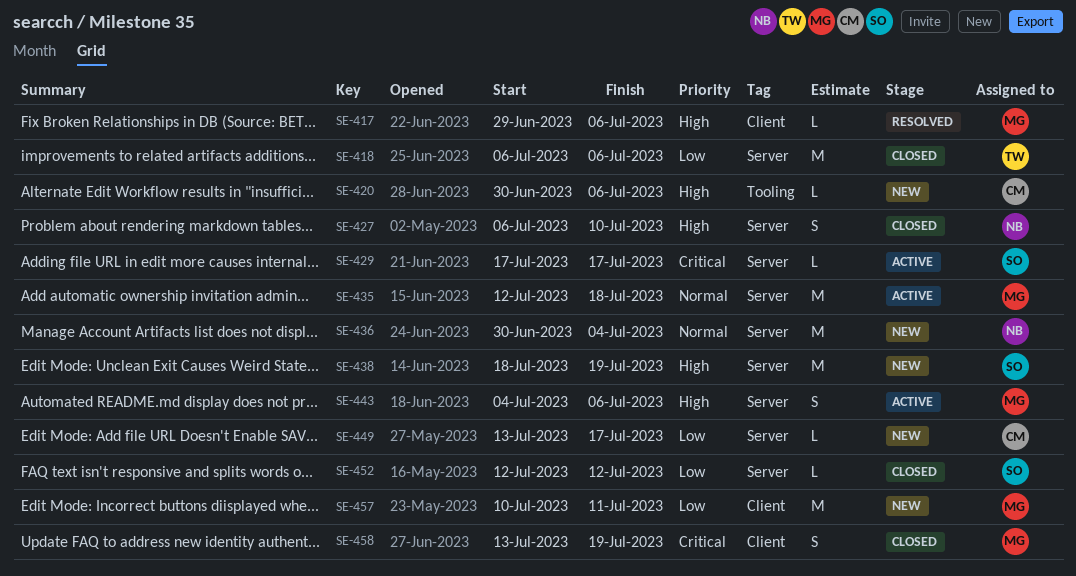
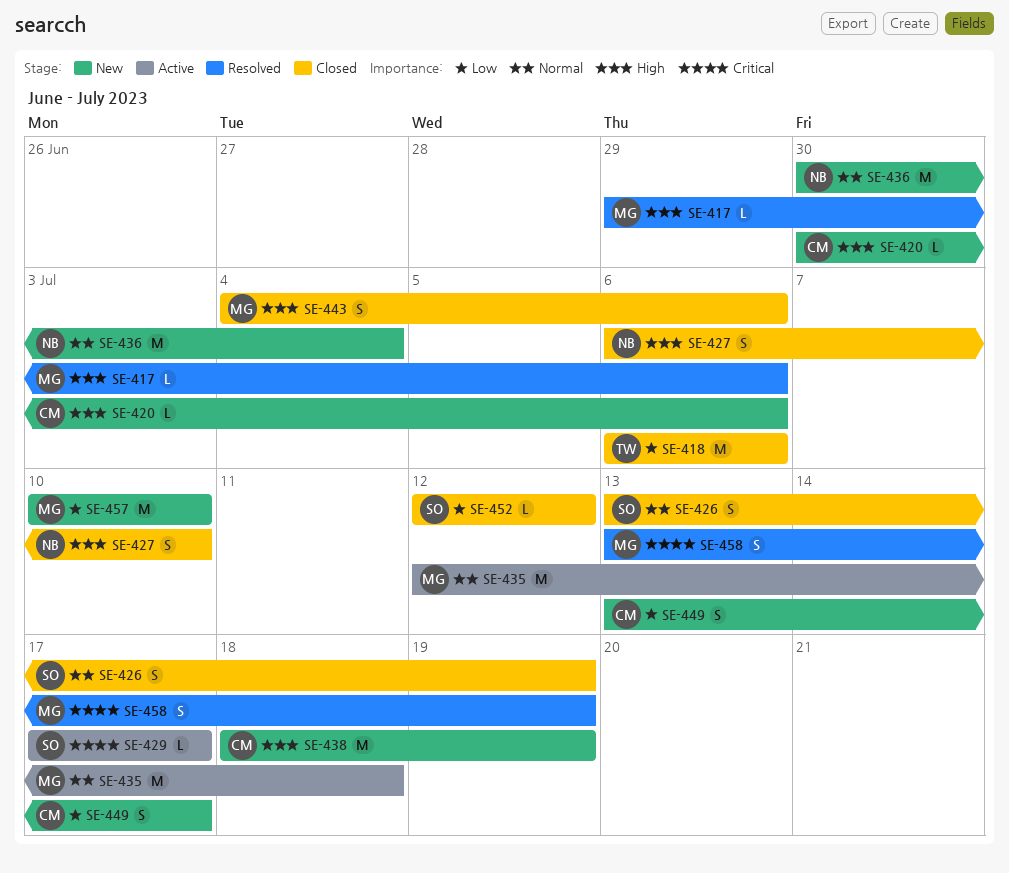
SE-426: none -> present
SE-438, owner: SO -> CM
SE-443, status: Active -> Closed
SE-449, estimate: L -> S
SE-457, due: Jul 11 -> Jul 10
SE-458, status: Closed -> Resolved

